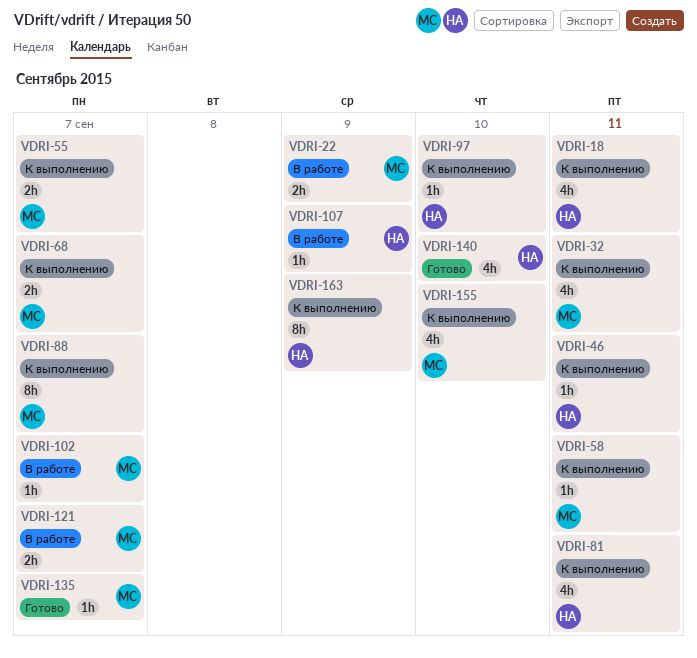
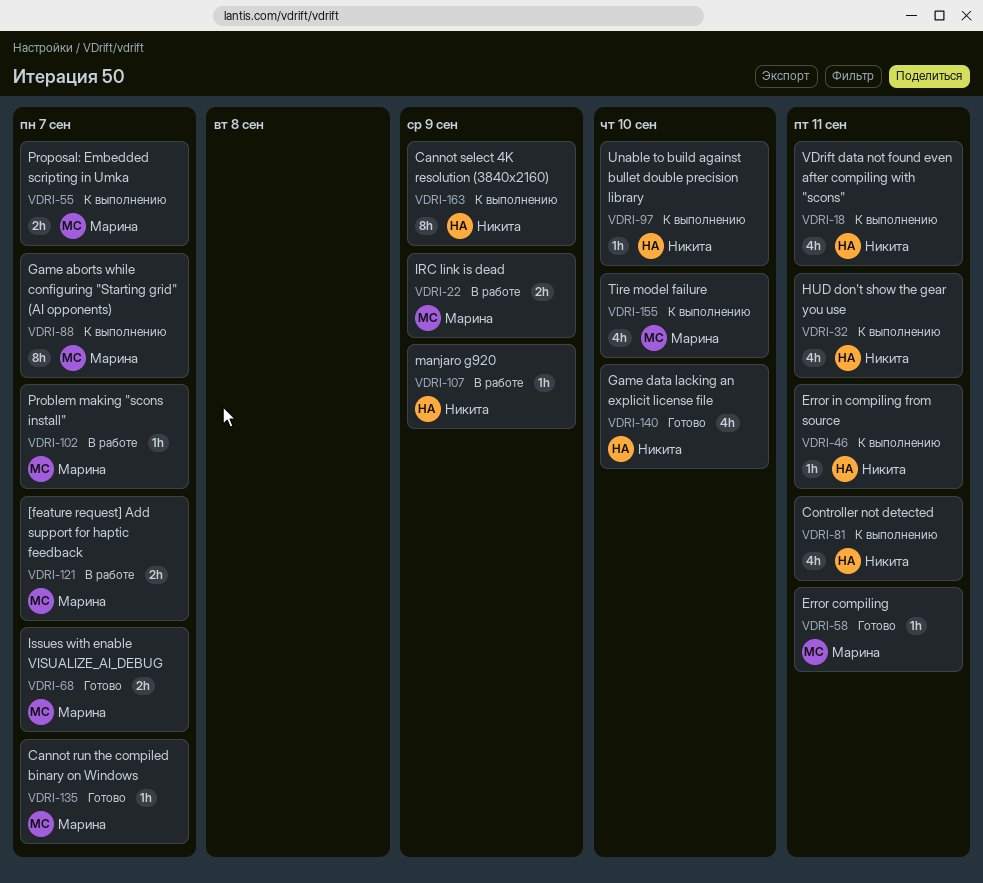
VDRI-32, owner: Марина -> Никита
VDRI-58, status: К выполнению -> Готово
VDRI-68, status: К выполнению -> Готово

